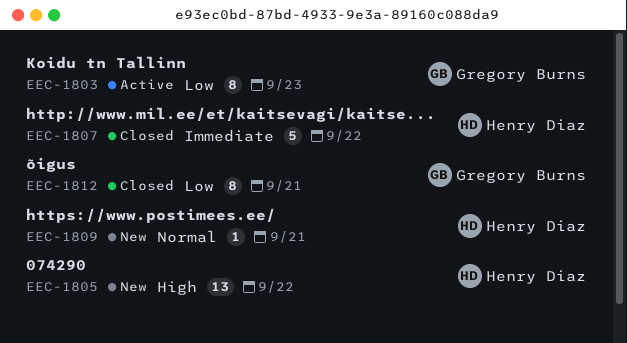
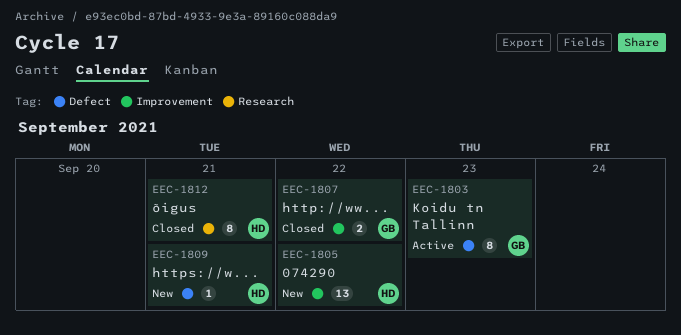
EEC-1807, owner: Henry Diaz -> Gregory Burns
EEC-1807, estimate: 5 -> 2
EEC-1812, owner: Gregory Burns -> Henry Diaz

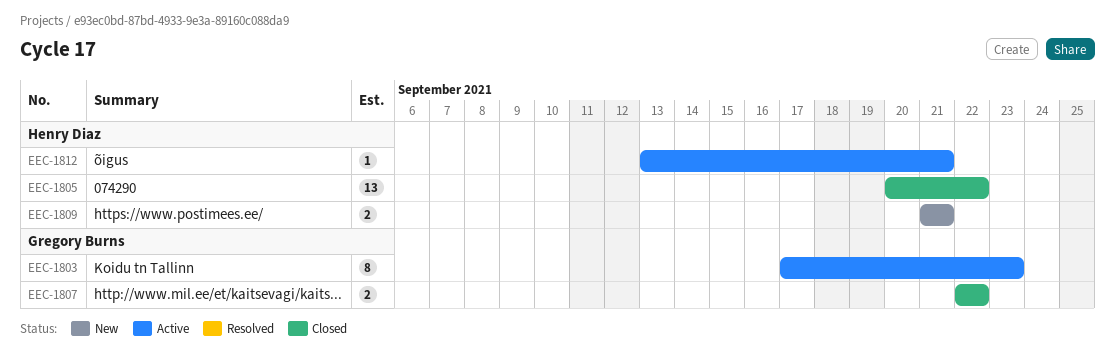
EEC-1805, status: New -> Closed
EEC-1809, estimate: 1 -> 2
EEC-1812, status: Closed -> Active
EEC-1812, estimate: 8 -> 1

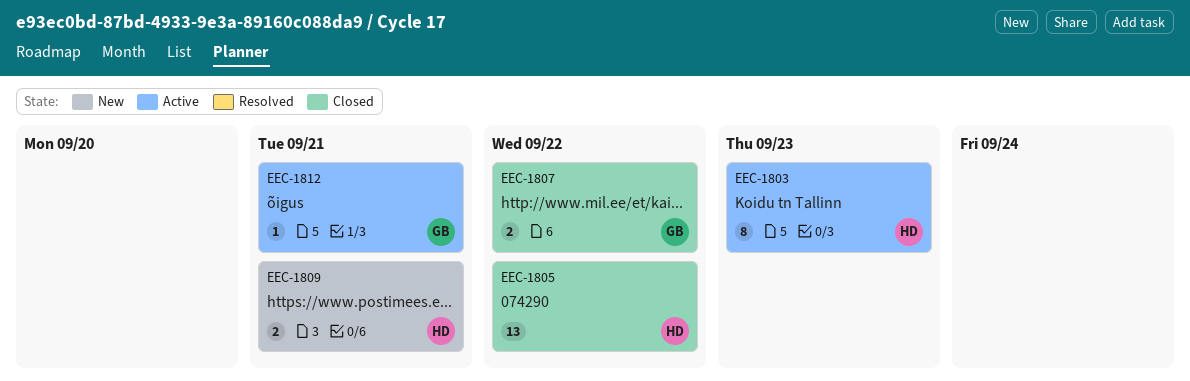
EEC-1803, owner: Gregory Burns -> Henry Diaz
EEC-1812, owner: Henry Diaz -> Gregory Burns

